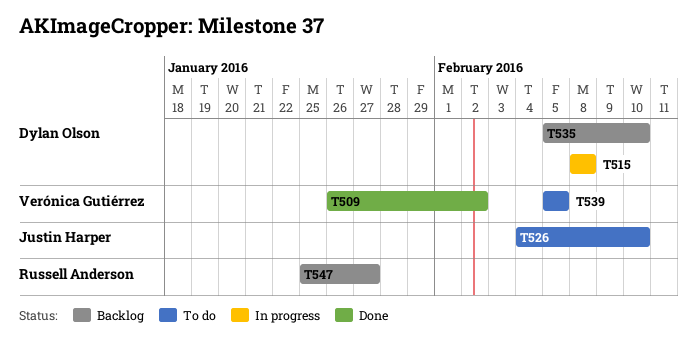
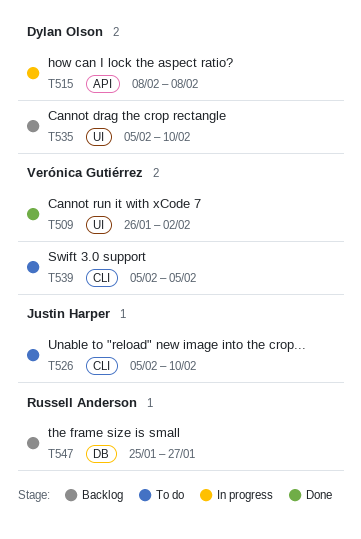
T526, start: Feb 4 -> Feb 5

